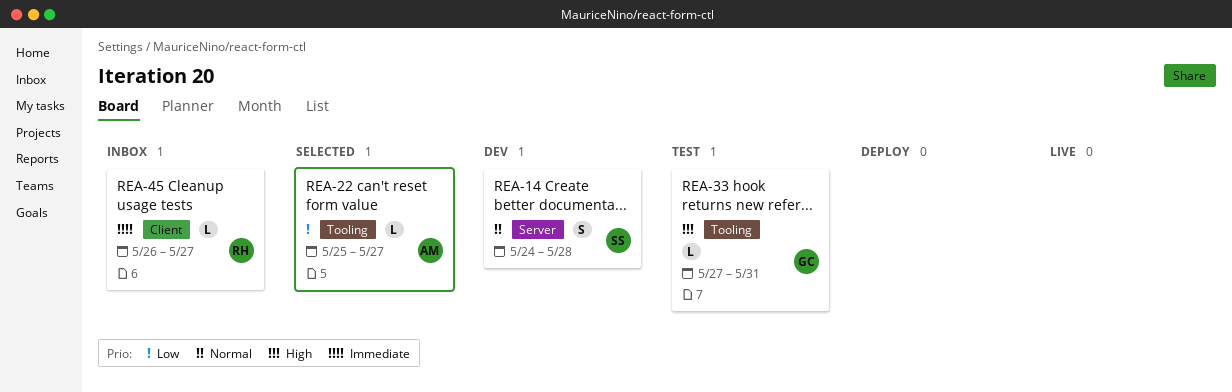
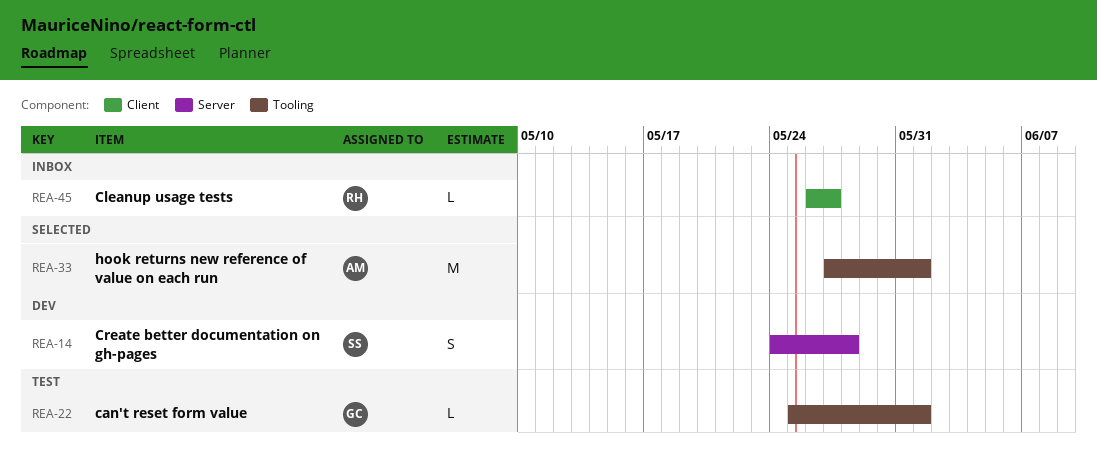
REA-22, status: Selected -> Test
REA-22, owner: AM -> GC
REA-22, due: May 27 -> Jun 1
REA-33, status: Test -> Selected
REA-33, owner: GC -> AM
REA-33, estimate: L -> M
REA-33, due: May 31 -> Jun 1

